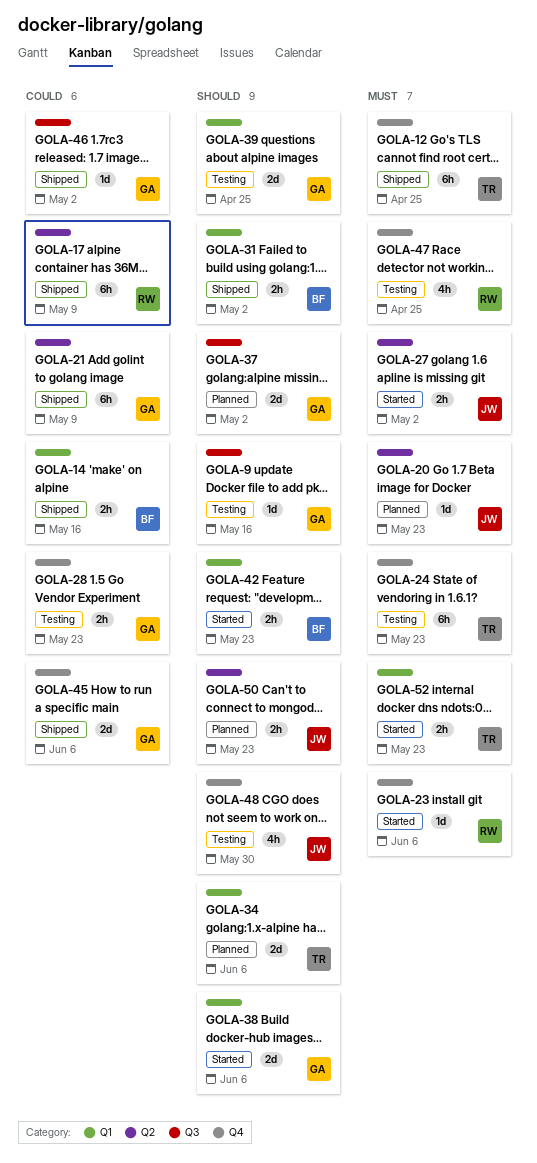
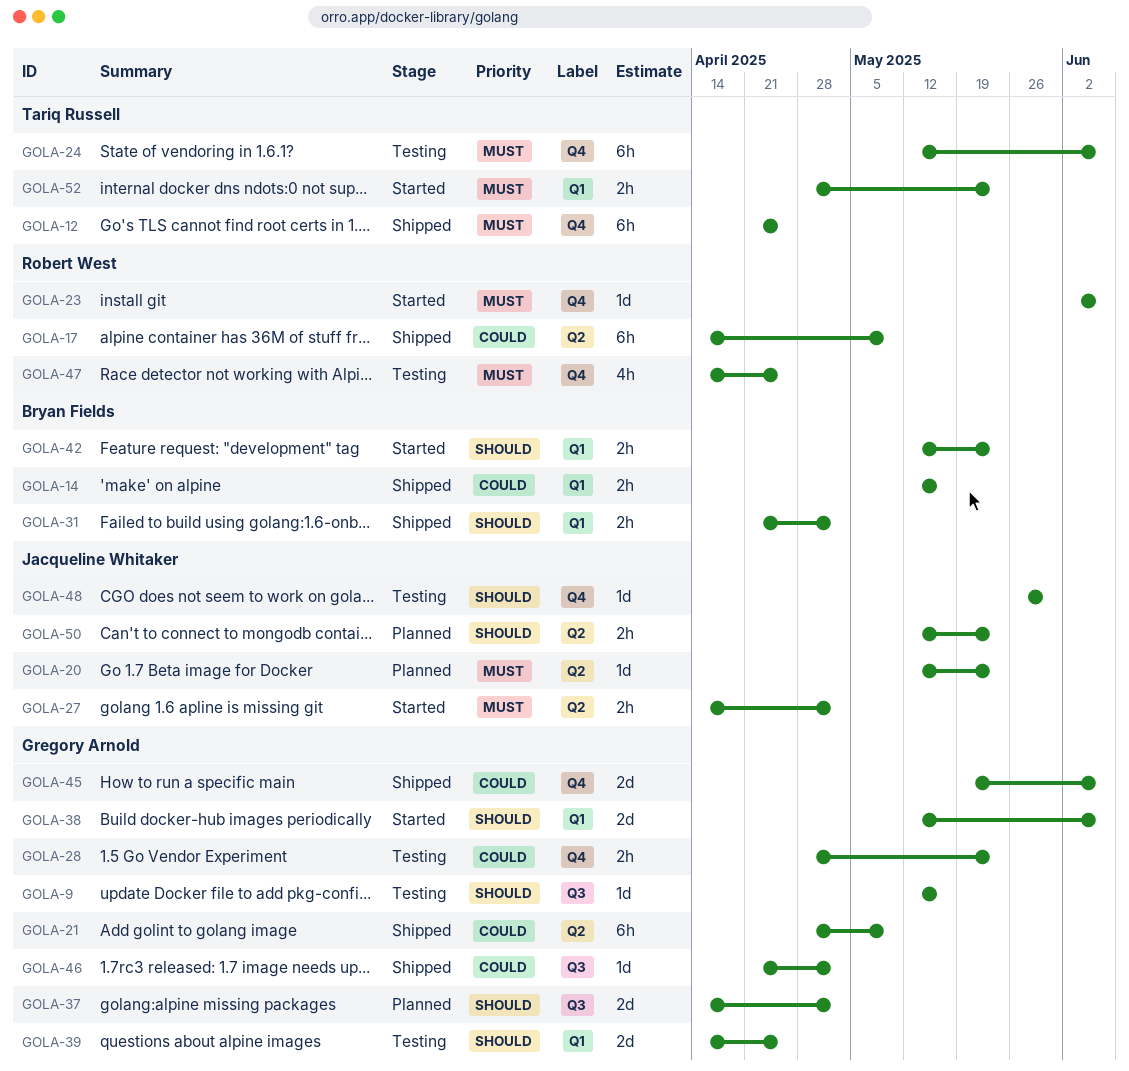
GOLA-24, due: May 23 -> Jun 6
GOLA-34: present -> none
GOLA-48, estimate: 4h -> 1d

